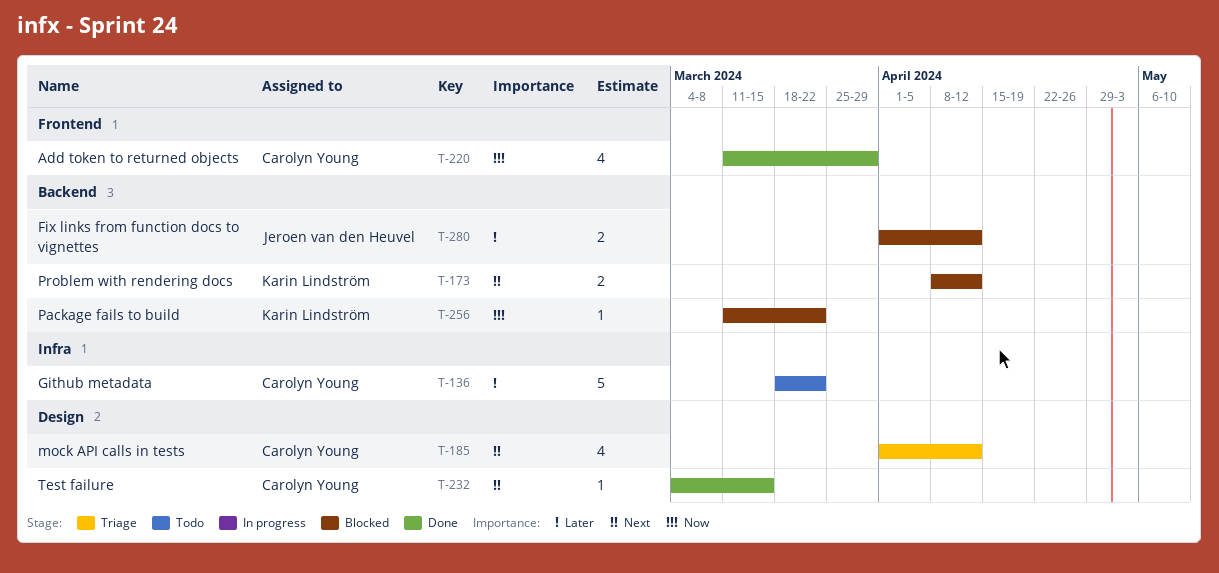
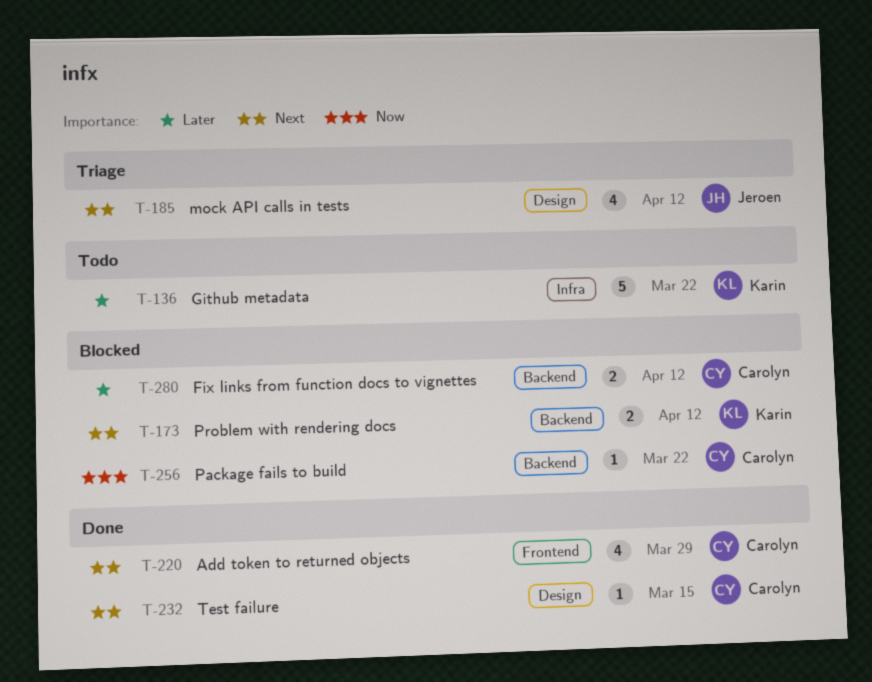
T-136, owner: Carolyn Young -> Karin Lindström
T-185, owner: Carolyn Young -> Jeroen van den Heuvel
T-220, priority: Now -> Next
T-256, owner: Karin Lindström -> Carolyn Young
T-280, owner: Jeroen van den Heuvel -> Carolyn Young

